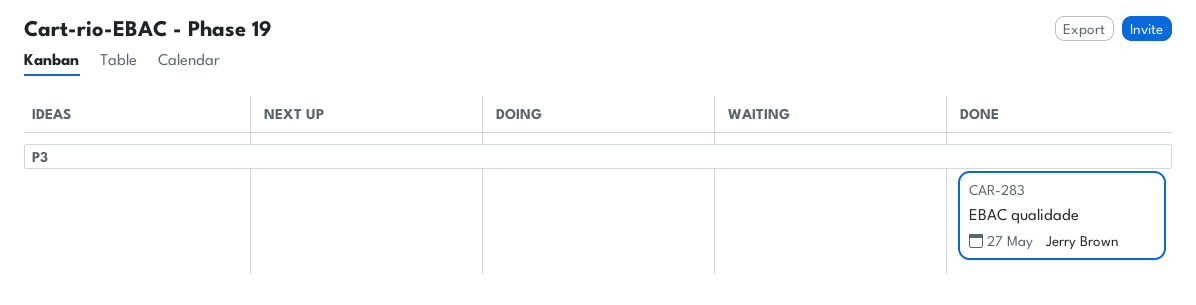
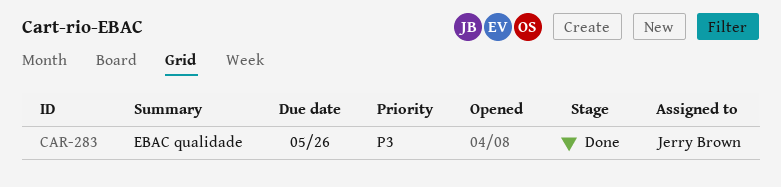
CAR-283, due: May 27 -> May 26

